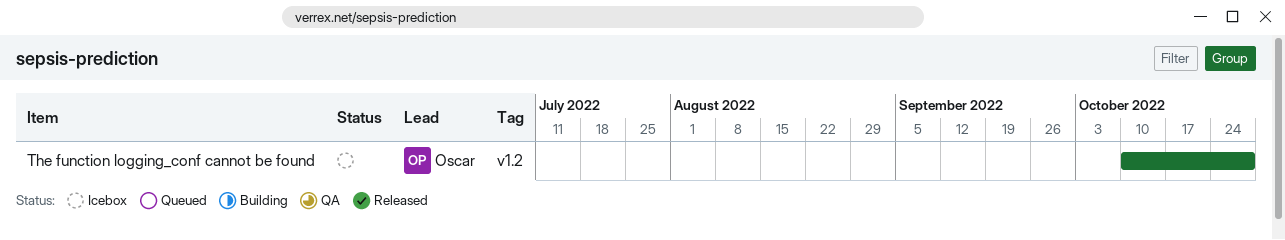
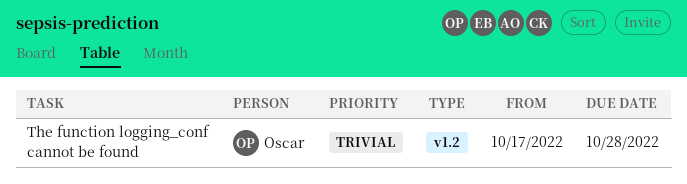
The function logging_conf cannot be found, start: Oct 10 -> Oct 17

